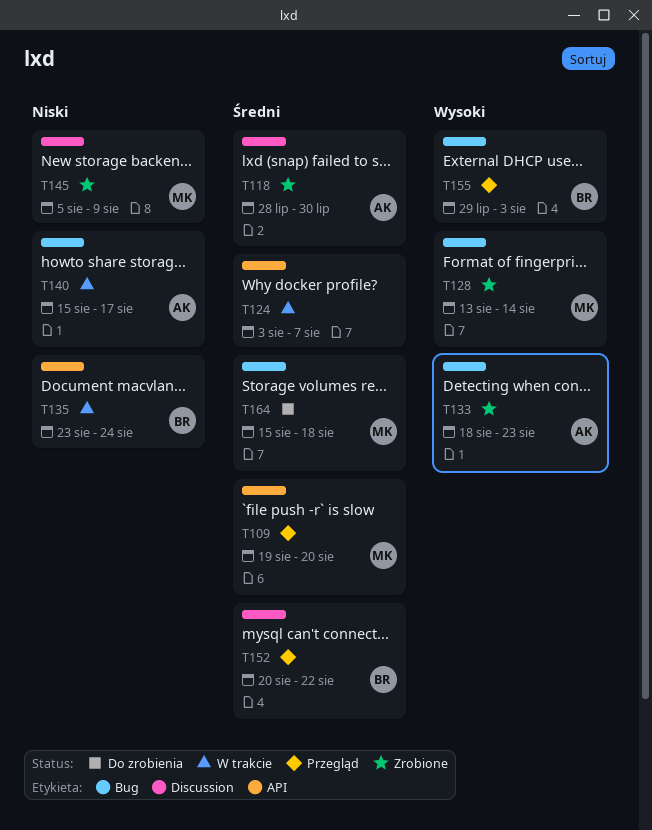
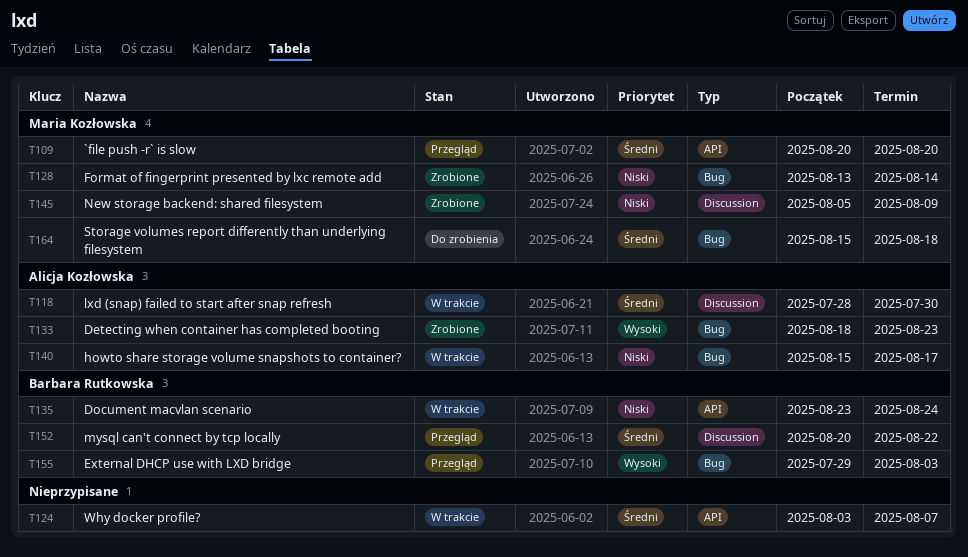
T109, start: Aug 19 -> Aug 20
T118, status: Zrobione -> W trakcie
T128, priority: Wysoki -> Niski

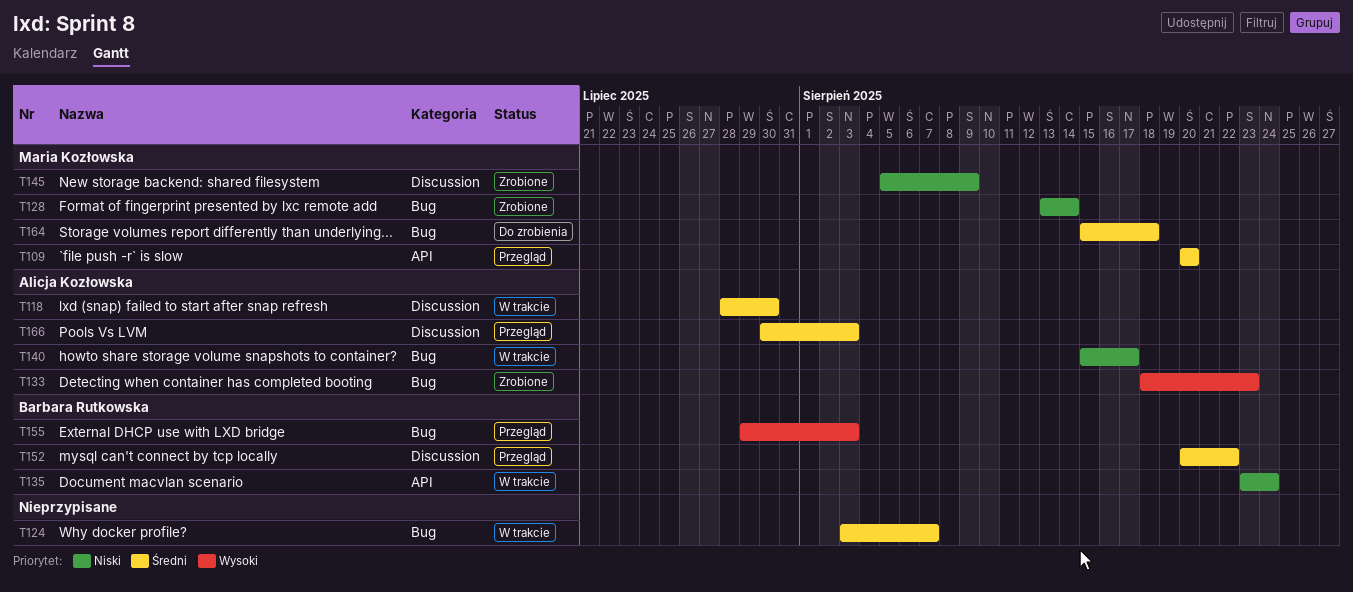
T124, label: API -> Bug
T166: none -> present

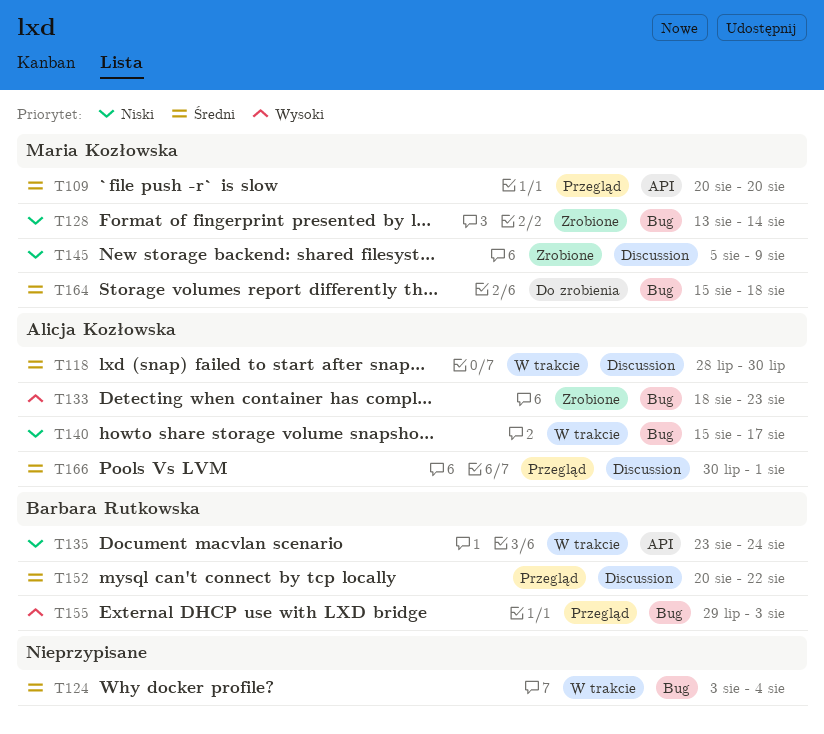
T124, due: Aug 7 -> Aug 4
T166, due: Aug 3 -> Aug 1

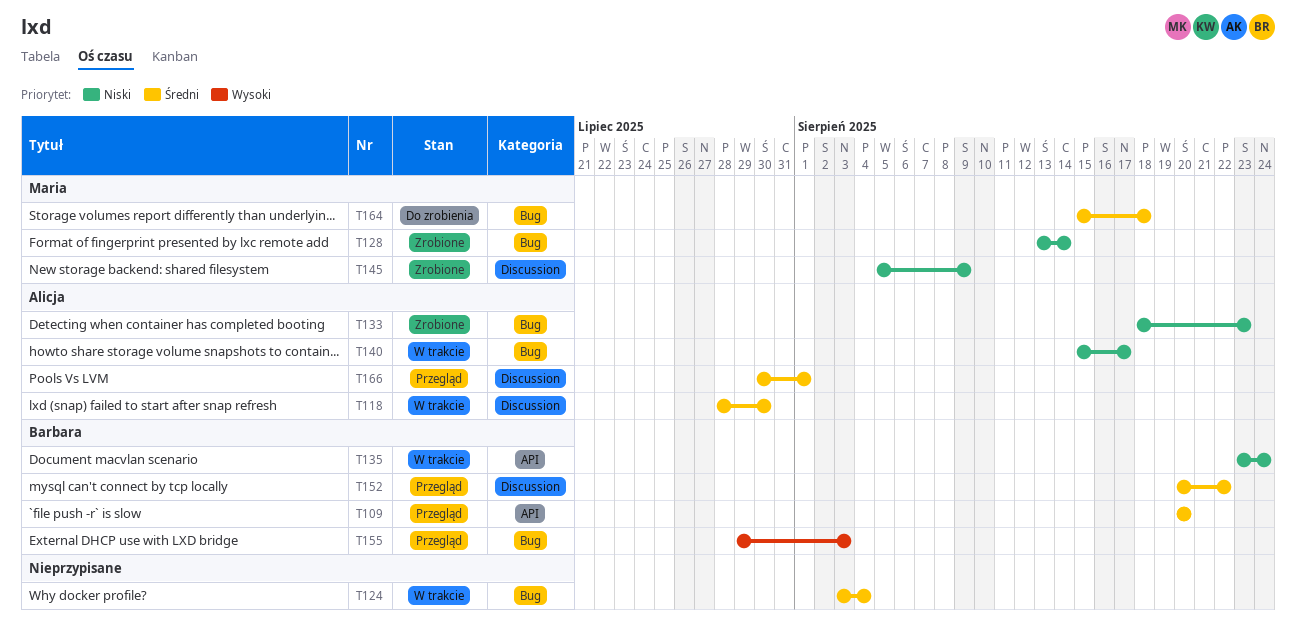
T109, owner: Maria Kozłowska -> Barbara Rutkowska
T133, priority: Wysoki -> Niski

